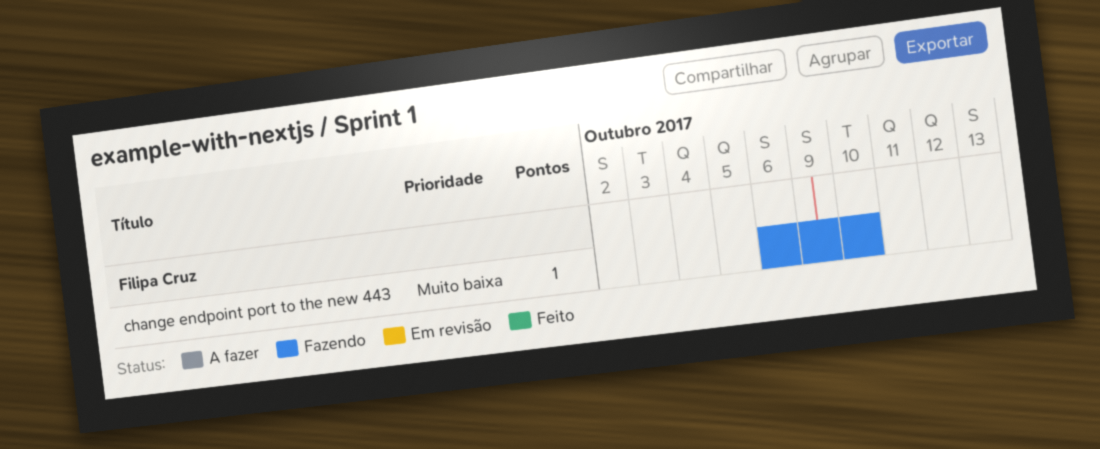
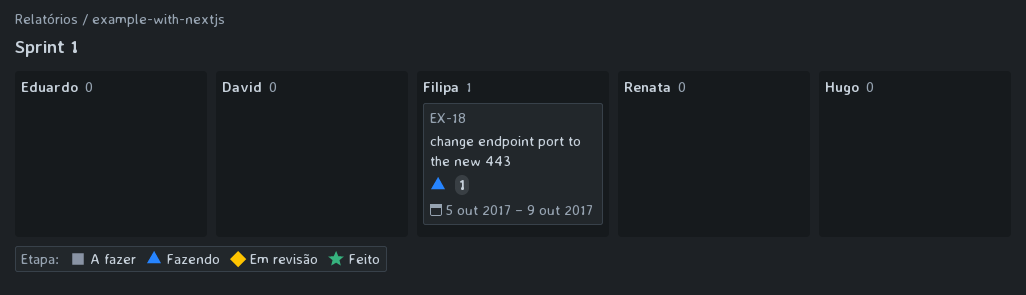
change endpoint port to the new 443, start: Oct 6 -> Oct 5
change endpoint port to the new 443, due: Oct 10 -> Oct 9

